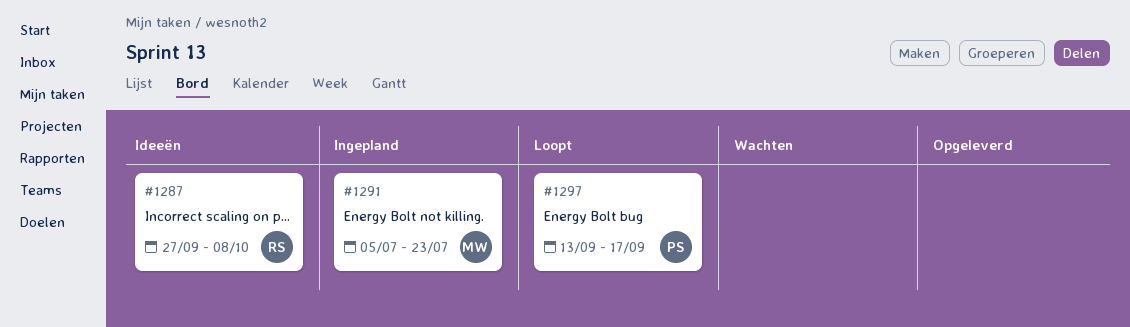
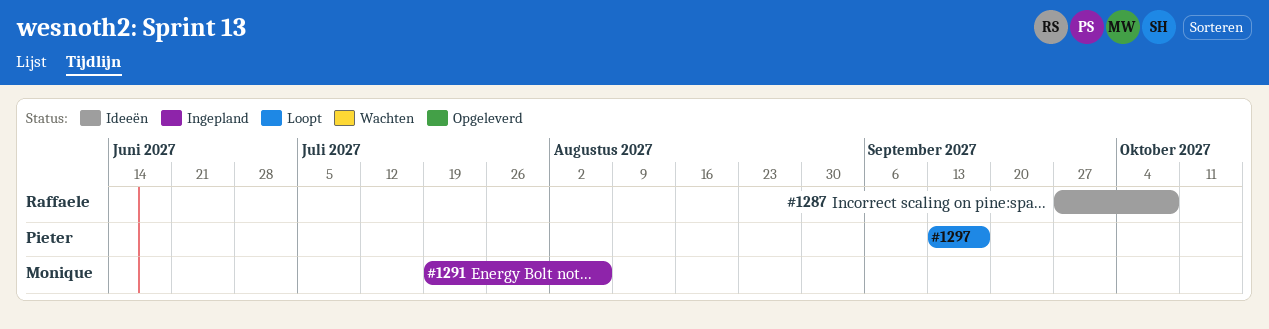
#1291, start: Jul 5 -> Jul 19
#1291, due: Jul 23 -> Aug 6

